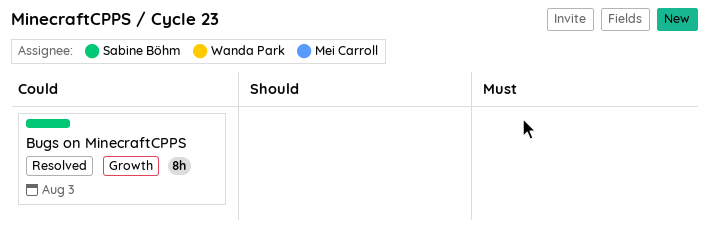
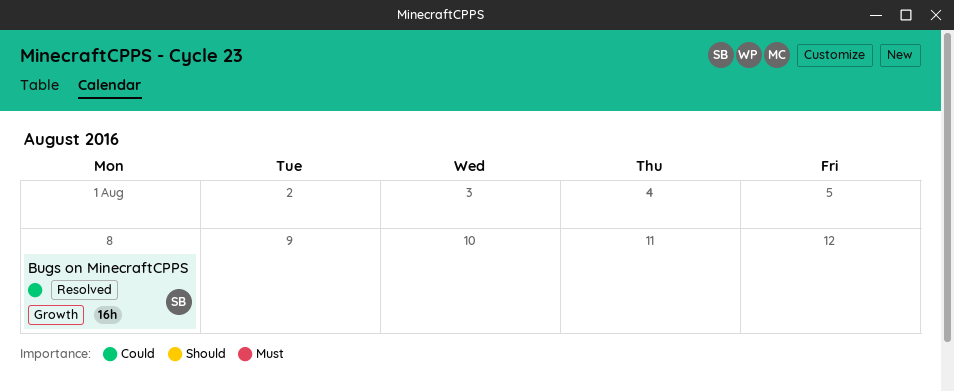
Bugs on MinecraftCPPS, estimate: 8h -> 16h
Bugs on MinecraftCPPS, due: Aug 3 -> Aug 8

